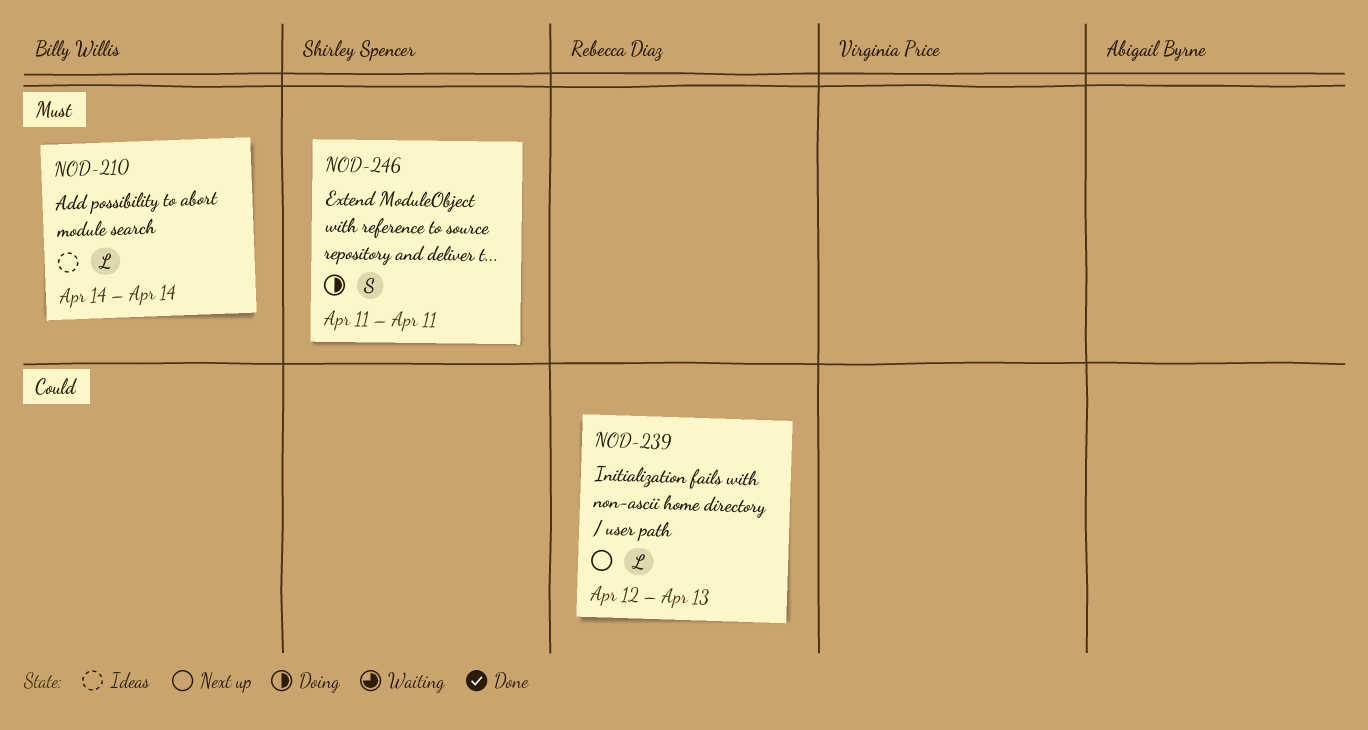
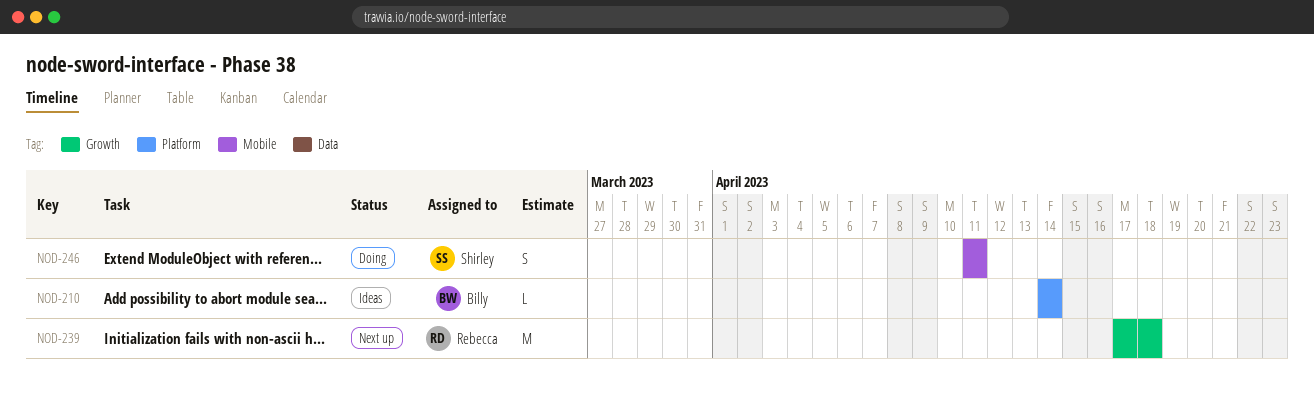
NOD-239, estimate: L -> M
NOD-239, start: Apr 12 -> Apr 17
NOD-239, due: Apr 13 -> Apr 18

